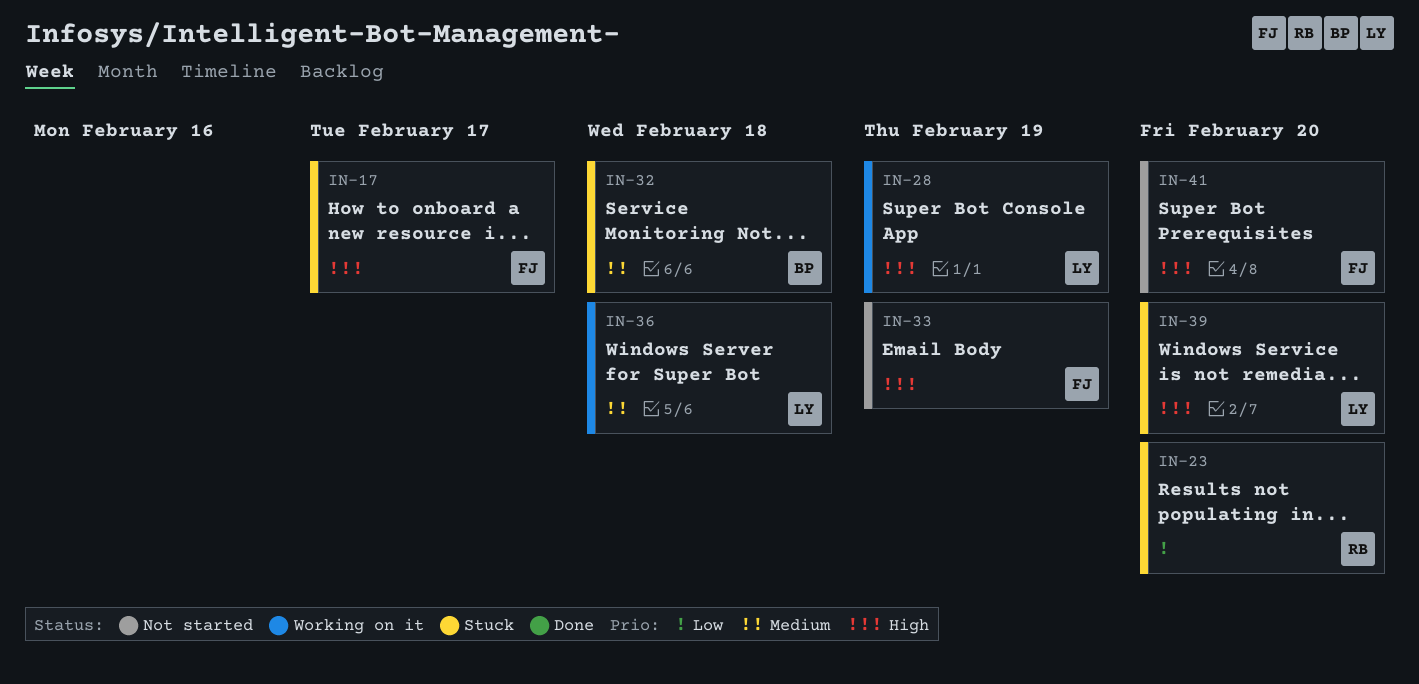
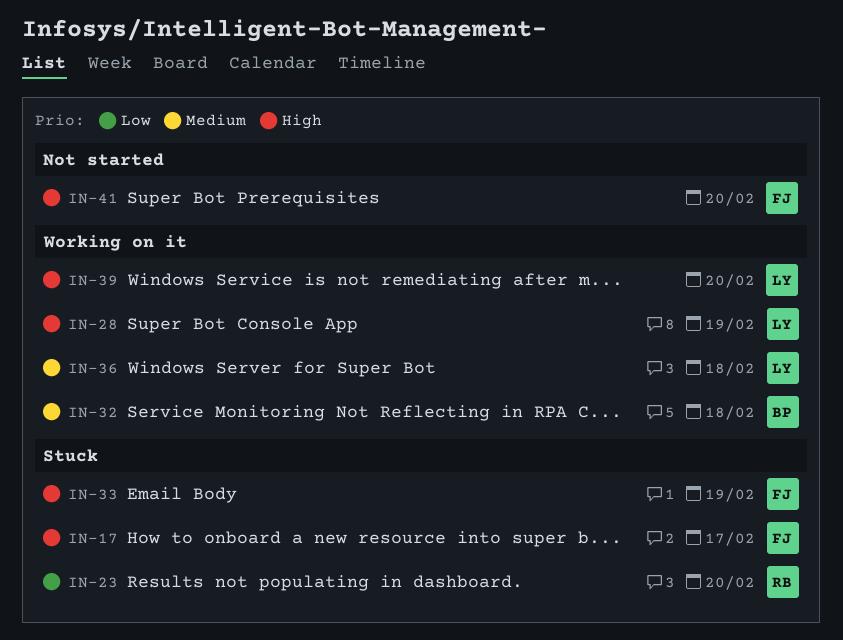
IN-32, status: Stuck -> Working on it
IN-33, status: Not started -> Stuck
IN-39, status: Stuck -> Working on it

